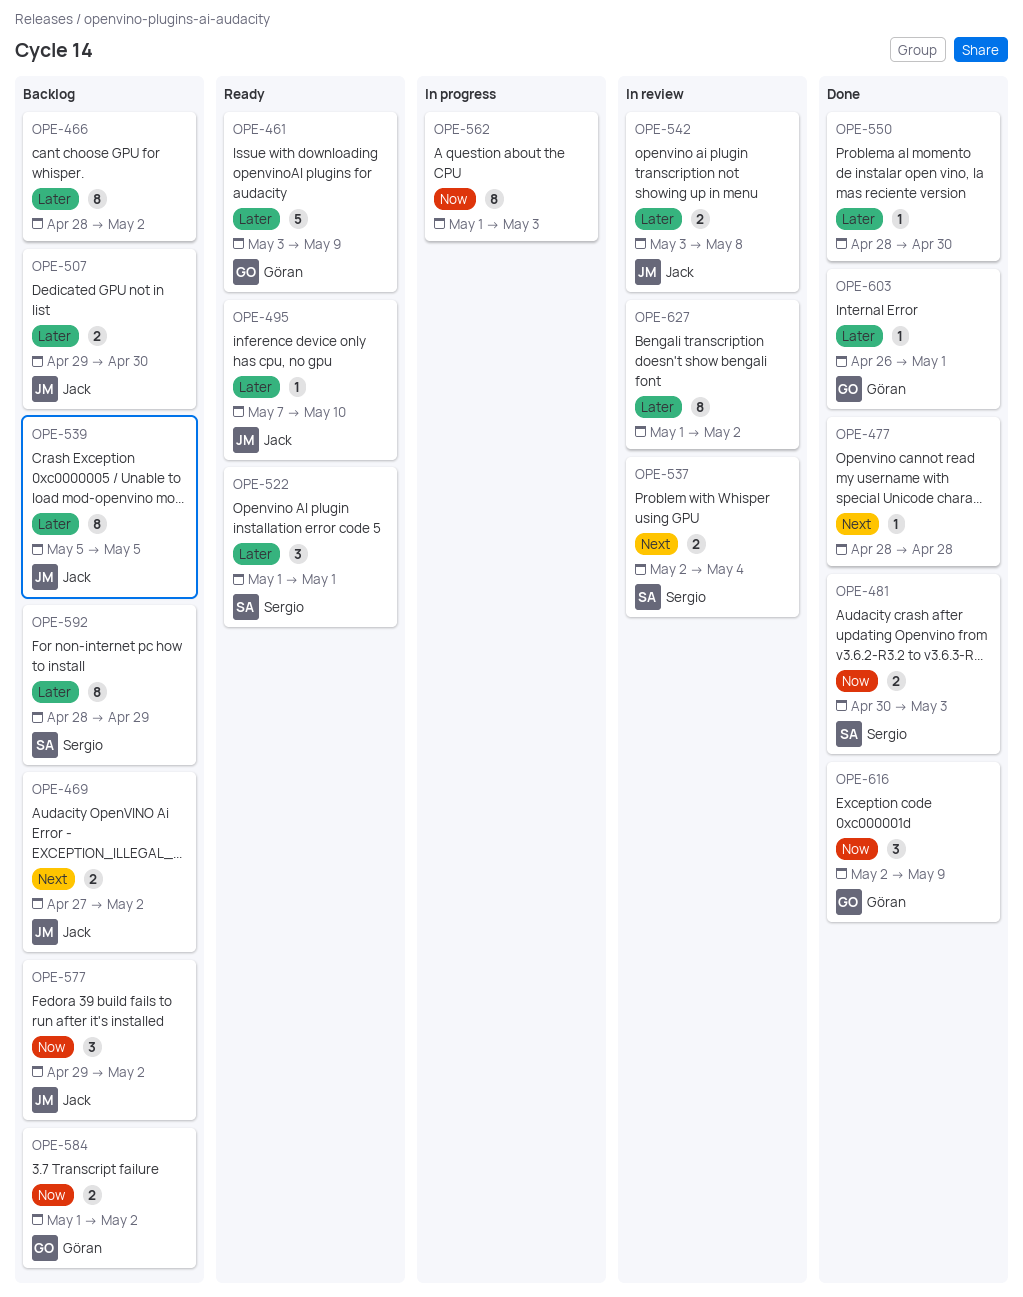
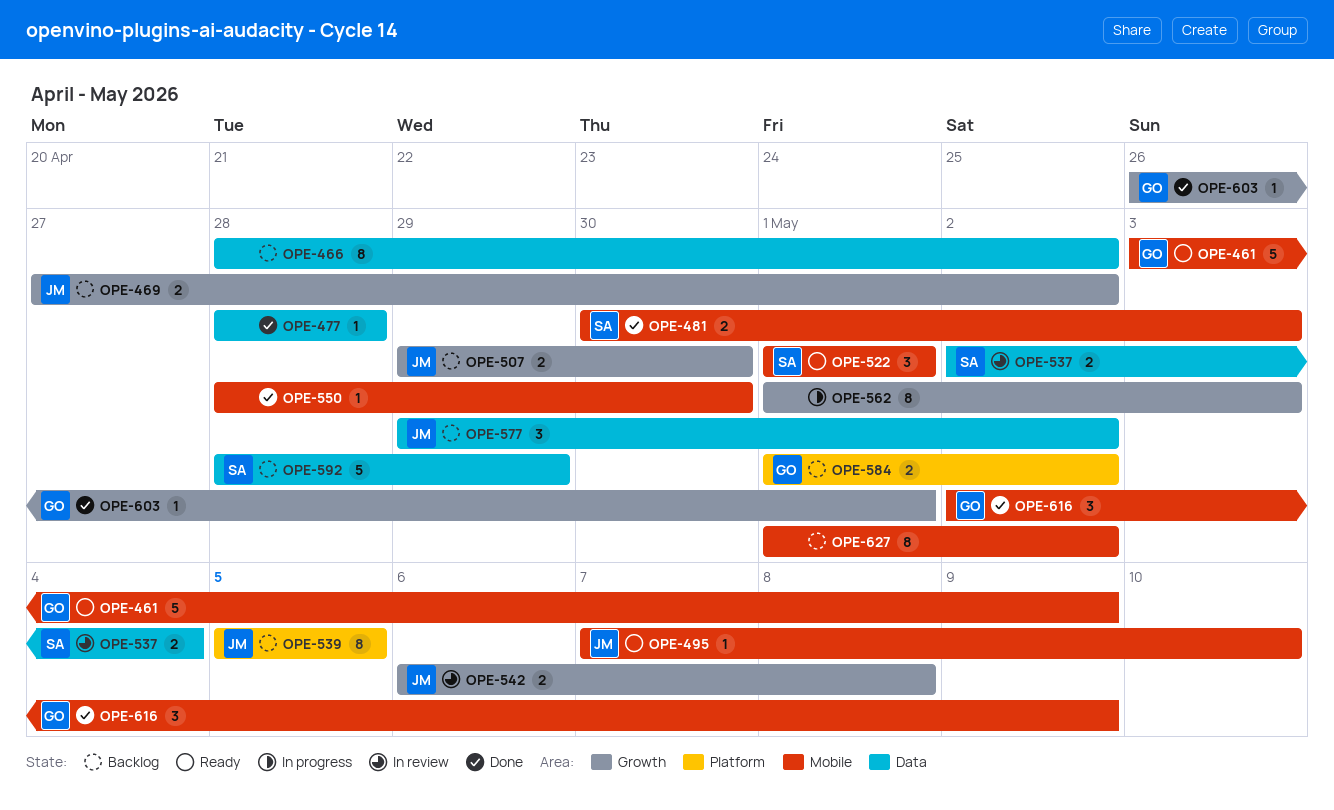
OPE-542, start: May 3 -> May 6
OPE-592, estimate: 8 -> 5
OPE-627, status: In review -> Backlog

